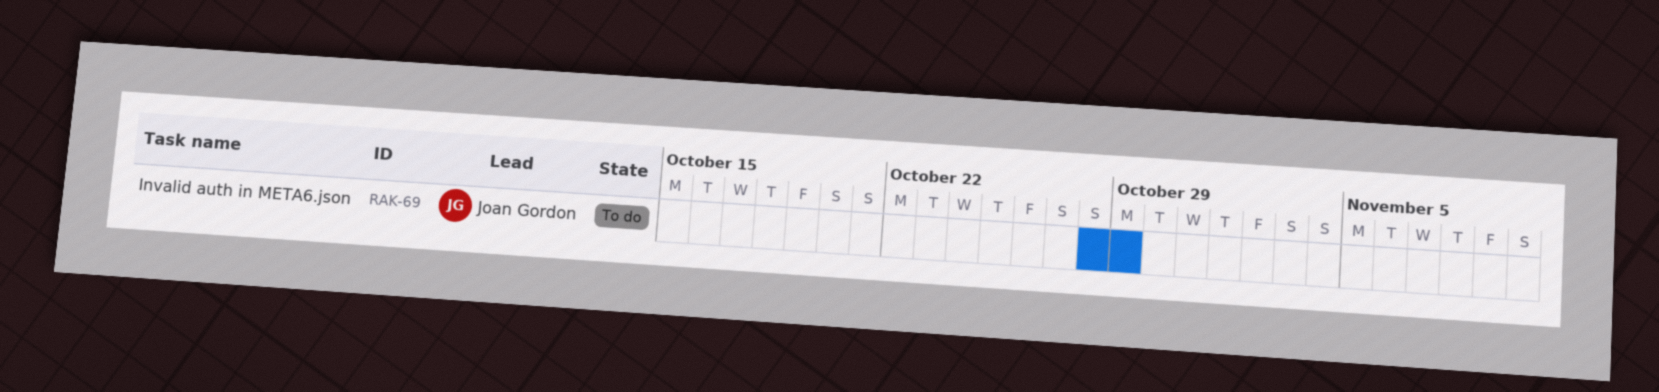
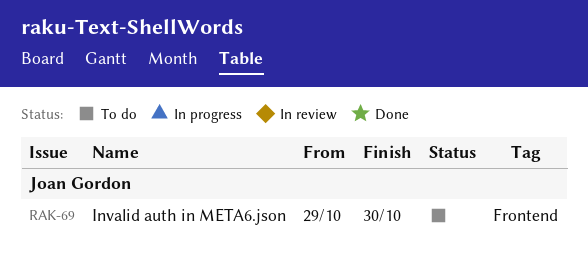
RAK-69, start: Oct 28 -> Oct 29
RAK-69, due: Oct 29 -> Oct 30

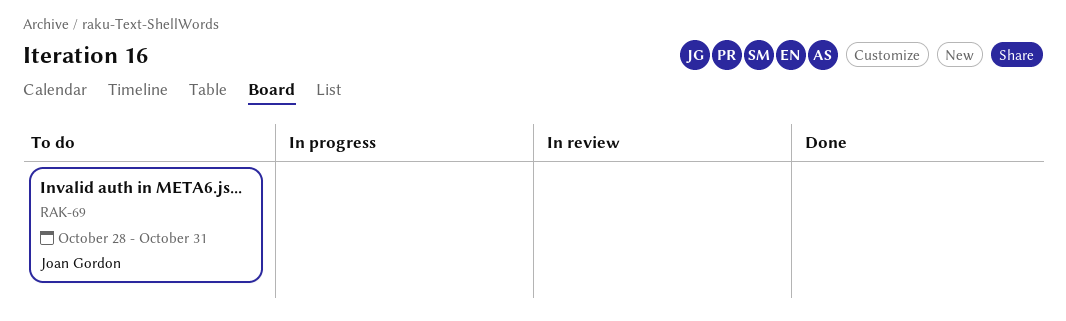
RAK-69, start: Oct 29 -> Oct 28
RAK-69, due: Oct 30 -> Oct 31

